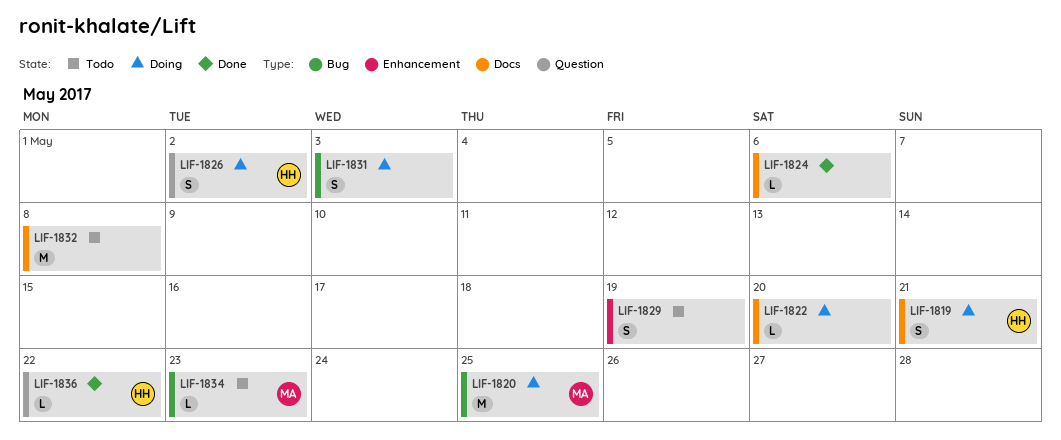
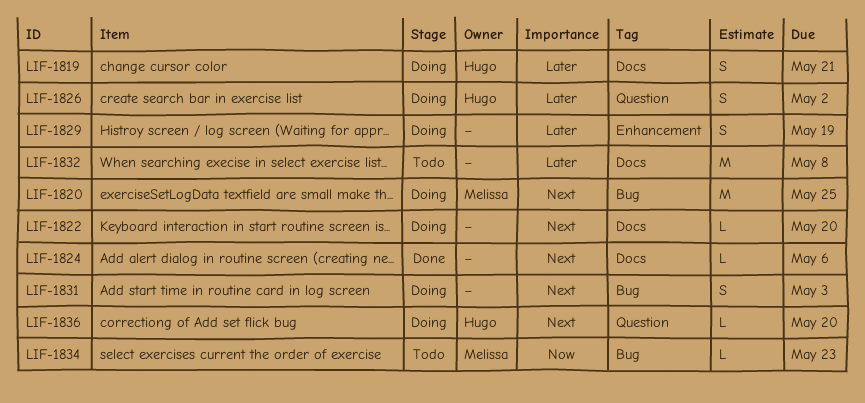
LIF-1829, status: Todo -> Doing
LIF-1836, status: Done -> Doing
LIF-1836, due: May 22 -> May 20

